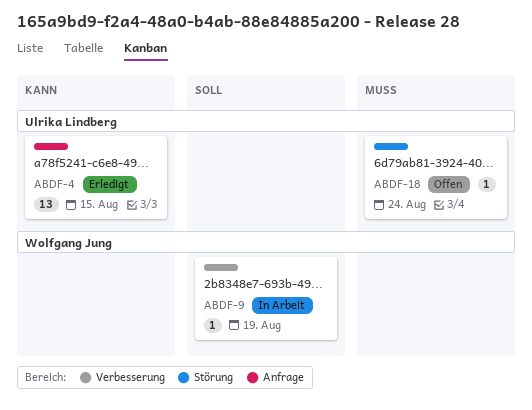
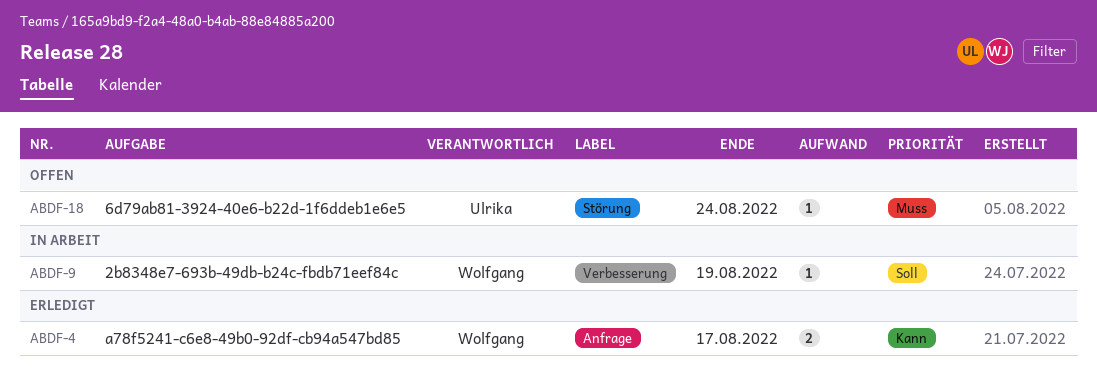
ABDF-4, owner: Ulrika Lindberg -> Wolfgang Jung
ABDF-4, estimate: 13 -> 2
ABDF-4, due: Aug 15 -> Aug 17

